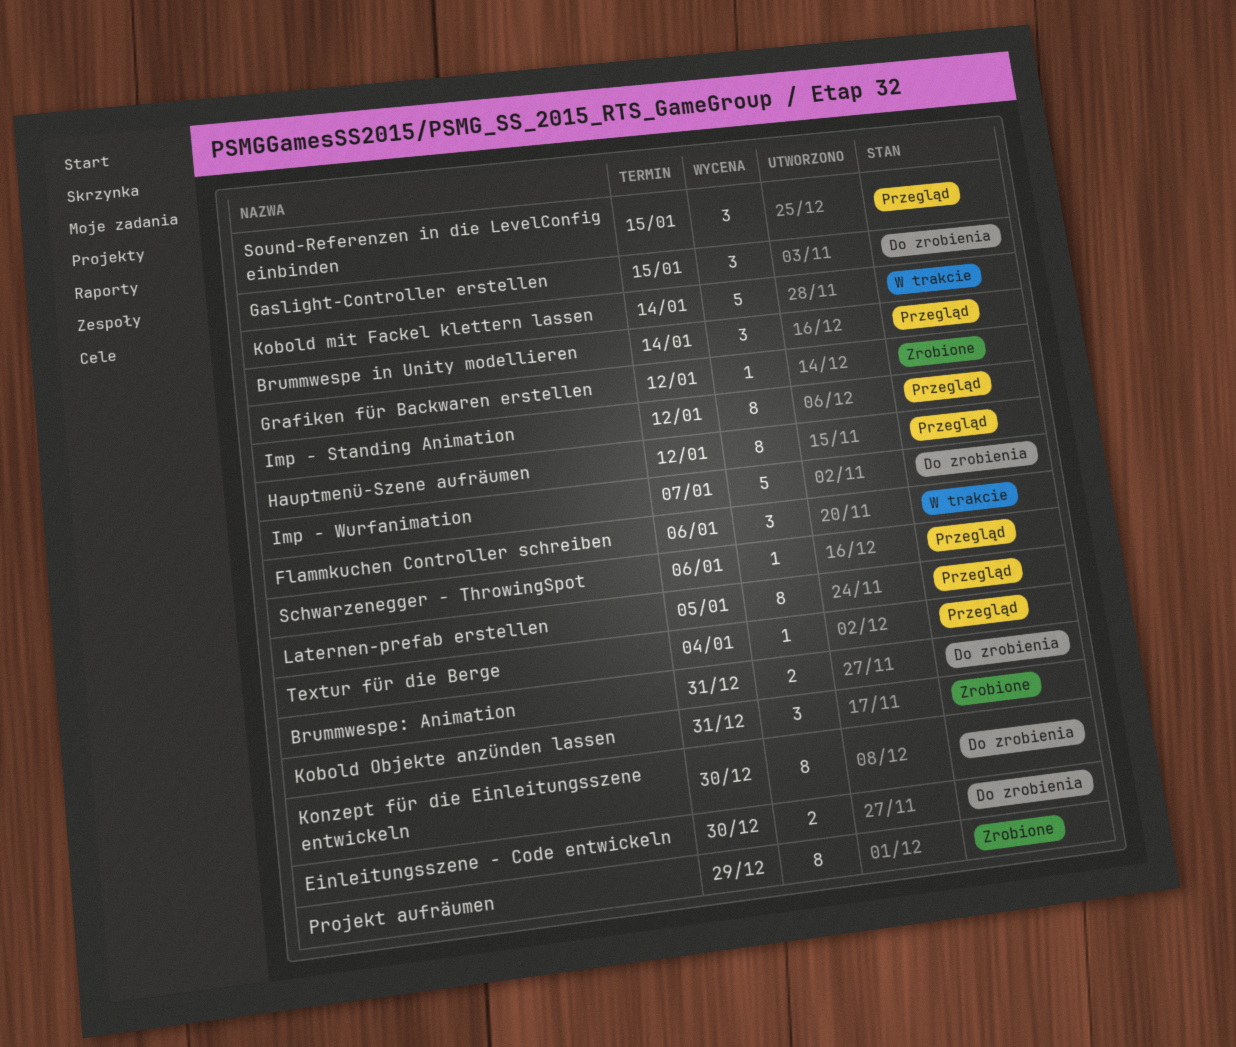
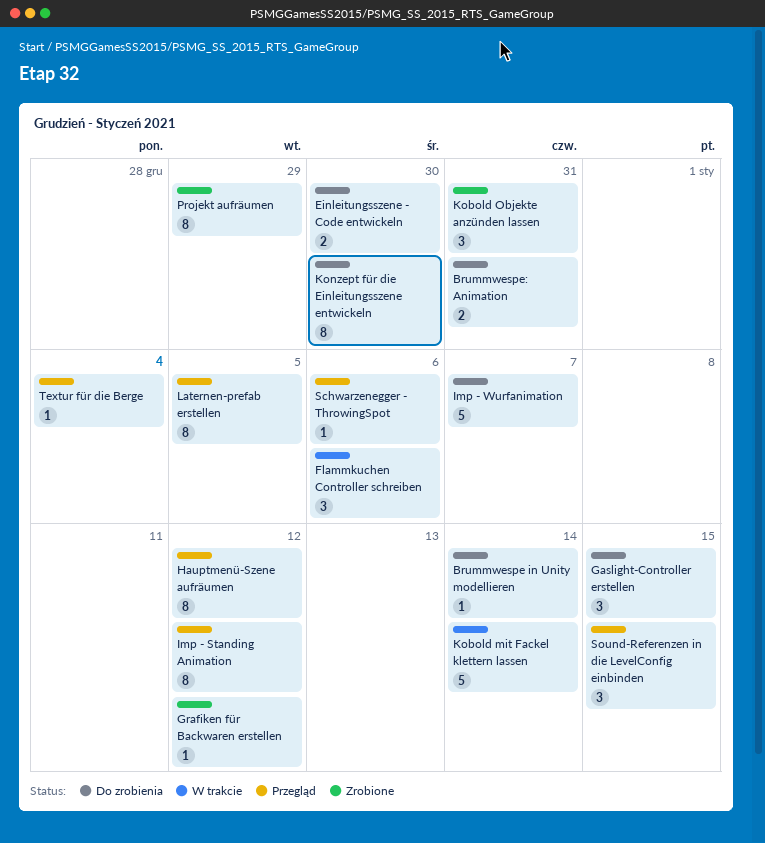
Brummwespe in Unity modellieren, status: Przegląd -> Do zrobienia
Brummwespe in Unity modellieren, estimate: 3 -> 1

